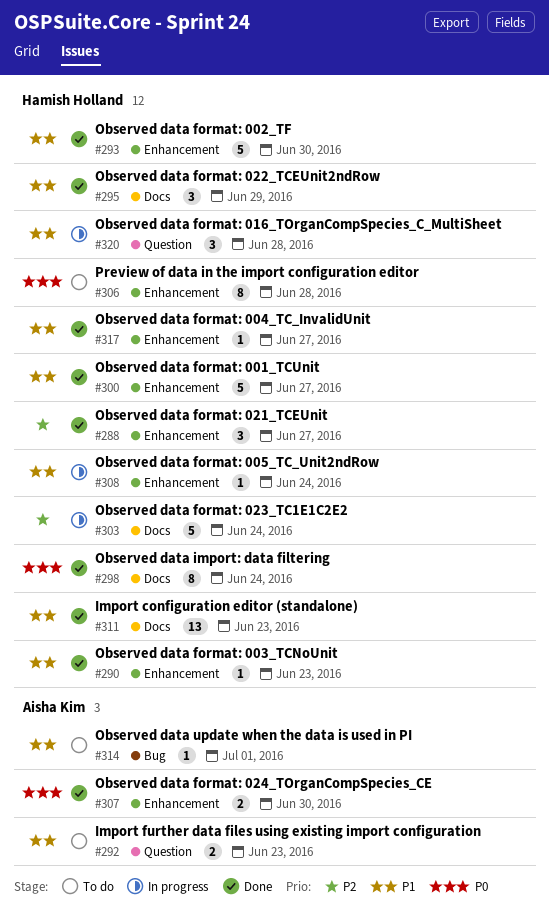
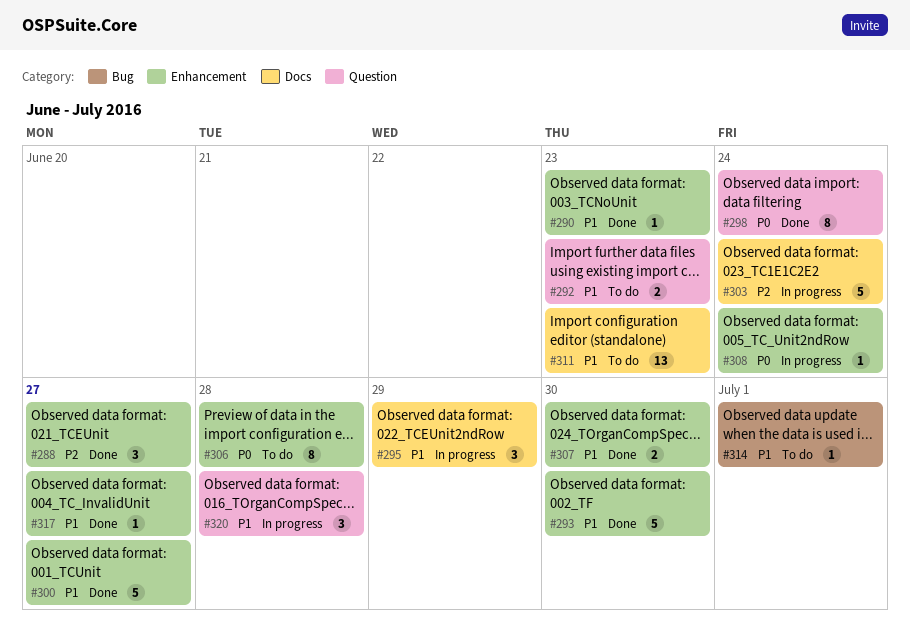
#295, status: Done -> In progress
#298, label: Docs -> Question
#307, priority: P0 -> P1
#308, priority: P1 -> P0
#311, status: Done -> To do

